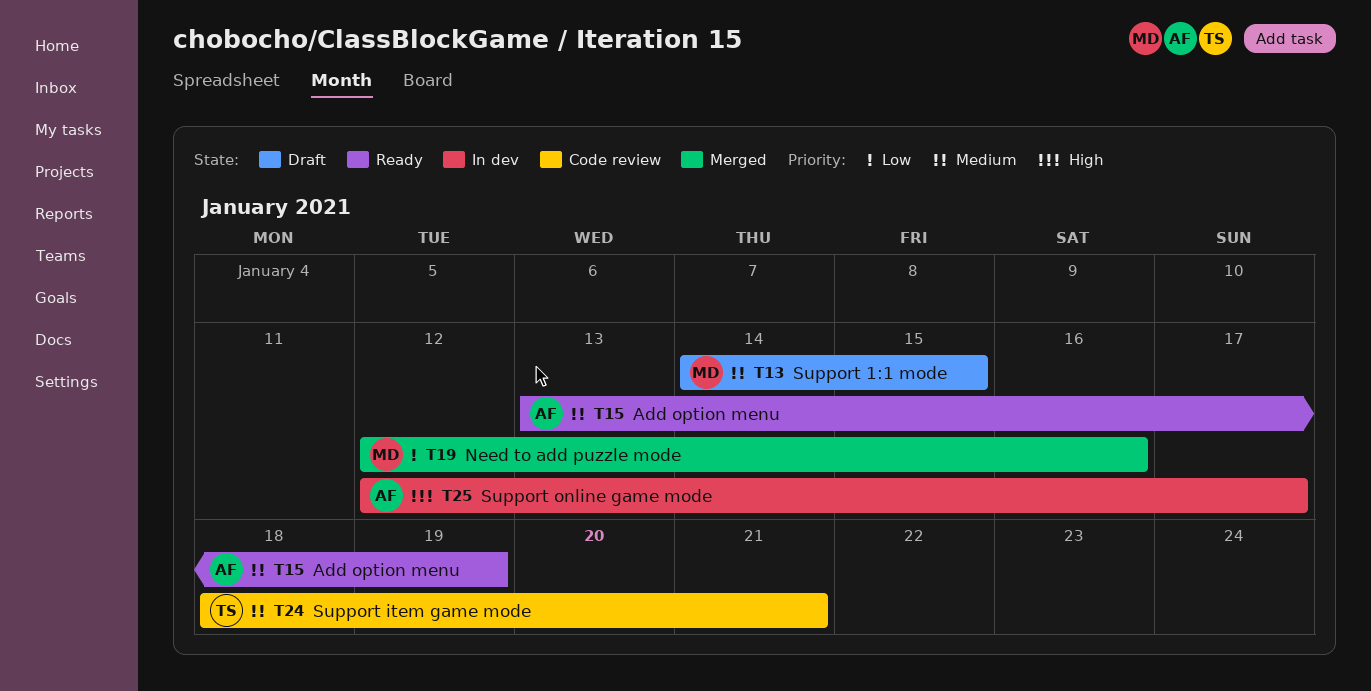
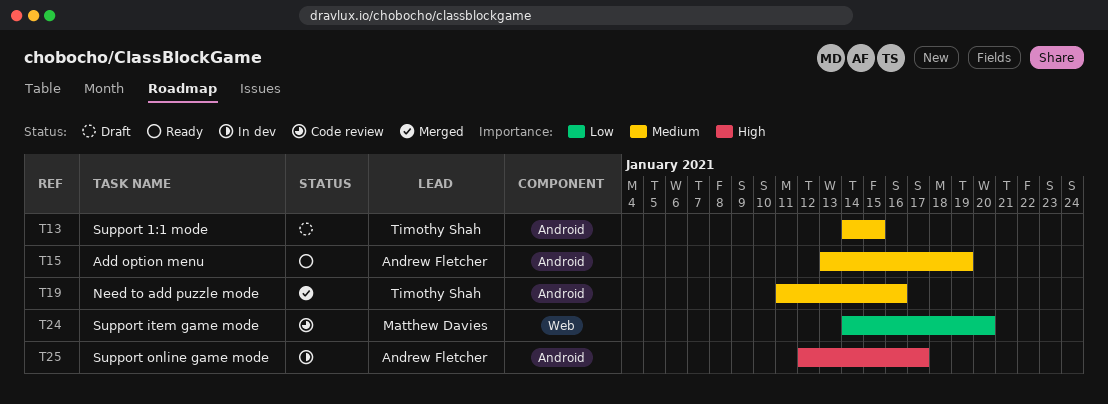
T13, owner: Matthew Davies -> Timothy Shah
T19, owner: Matthew Davies -> Timothy Shah
T19, priority: Low -> Medium
T19, start: Jan 12 -> Jan 11
T24, owner: Timothy Shah -> Matthew Davies
T24, priority: Medium -> Low
T24, start: Jan 18 -> Jan 14
T24, due: Jan 21 -> Jan 20

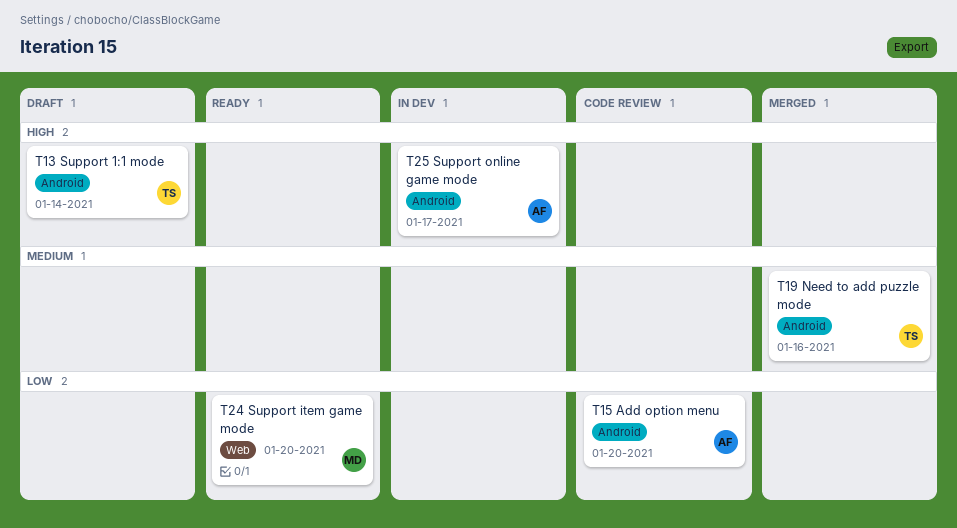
T13, priority: Medium -> High
T13, due: Jan 15 -> Jan 14
T15, status: Ready -> Code review
T15, priority: Medium -> Low
T15, due: Jan 19 -> Jan 20
T24, status: Code review -> Ready

